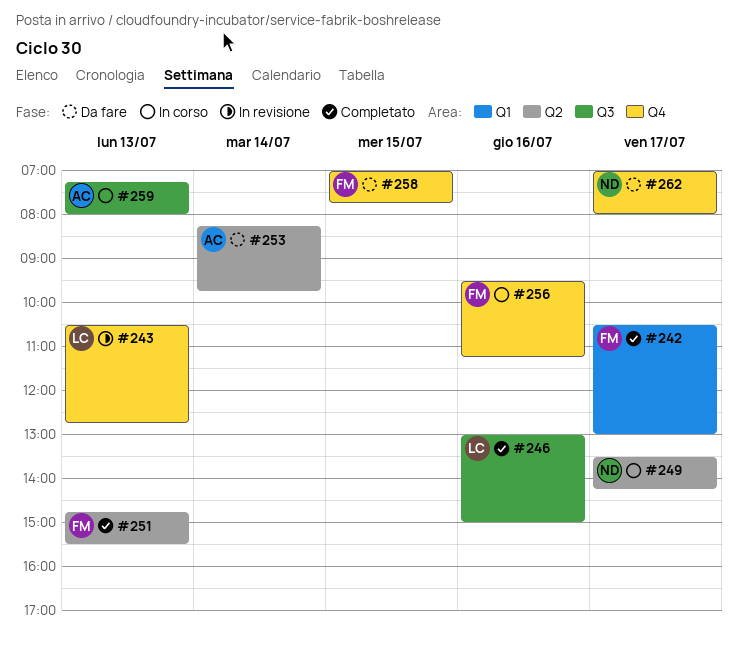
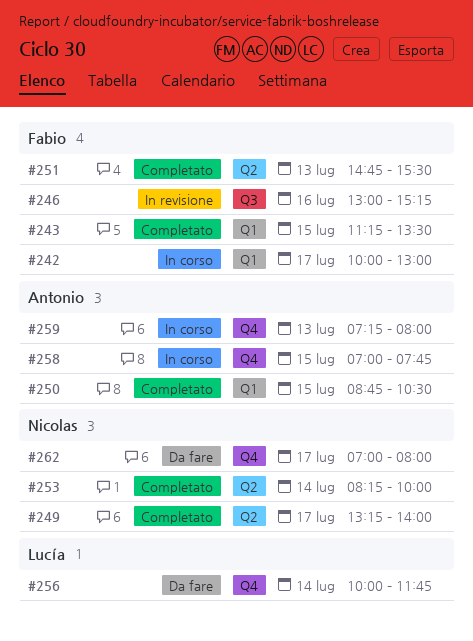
#242, status: Completato -> In corso
#242, begins: 10:30 -> 10:00
#243, status: In revisione -> Completato
#243, owner: Lucía -> Fabio
#243, label: Q4 -> Q1
#243, day: Jul 13 -> Jul 15
#243, begins: 10:30 -> 11:15
#243, ends: 12:45 -> 13:30
#246, status: Completato -> In revisione
#246, owner: Lucía -> Fabio
#246, ends: 15:00 -> 15:15
#249, status: In corso -> Completato
#249, begins: 13:30 -> 13:15
#249, ends: 14:15 -> 14:00
#250: none -> present
#253, status: Da fare -> Completato
#253, owner: Antonio -> Nicolas
#253, ends: 09:45 -> 10:00
#256, status: In corso -> Da fare
#256, owner: Fabio -> Lucía
#256, day: Jul 16 -> Jul 14
#256, begins: 09:30 -> 10:00
#256, ends: 11:15 -> 11:45
#258, status: Da fare -> In corso
#258, owner: Fabio -> Antonio
#259, label: Q3 -> Q4

